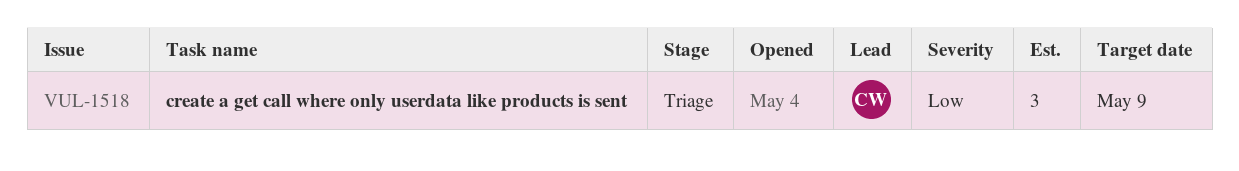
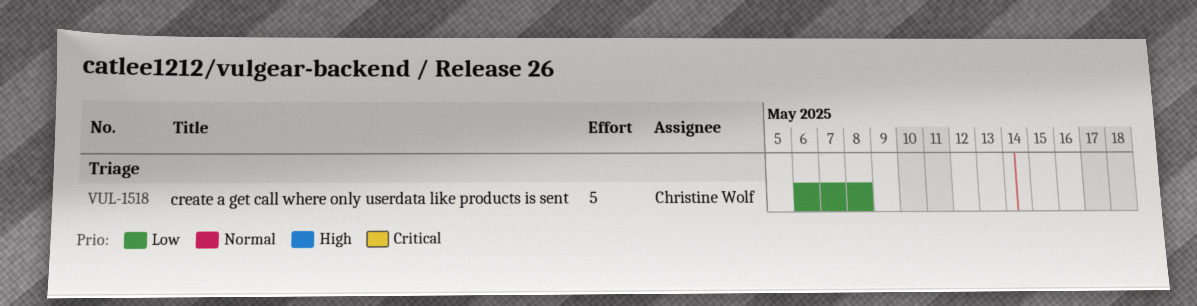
VUL-1518, estimate: 3 -> 5
VUL-1518, due: May 9 -> May 8

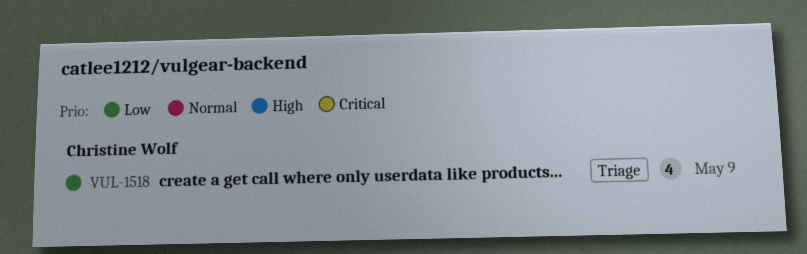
VUL-1518, estimate: 5 -> 4
VUL-1518, due: May 8 -> May 9

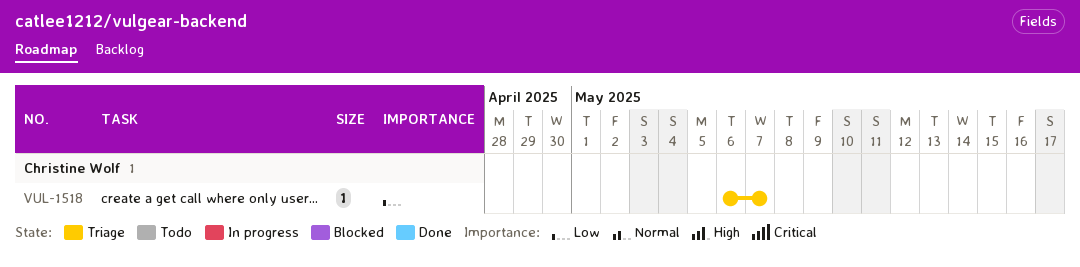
VUL-1518, estimate: 4 -> 1
VUL-1518, due: May 9 -> May 7

